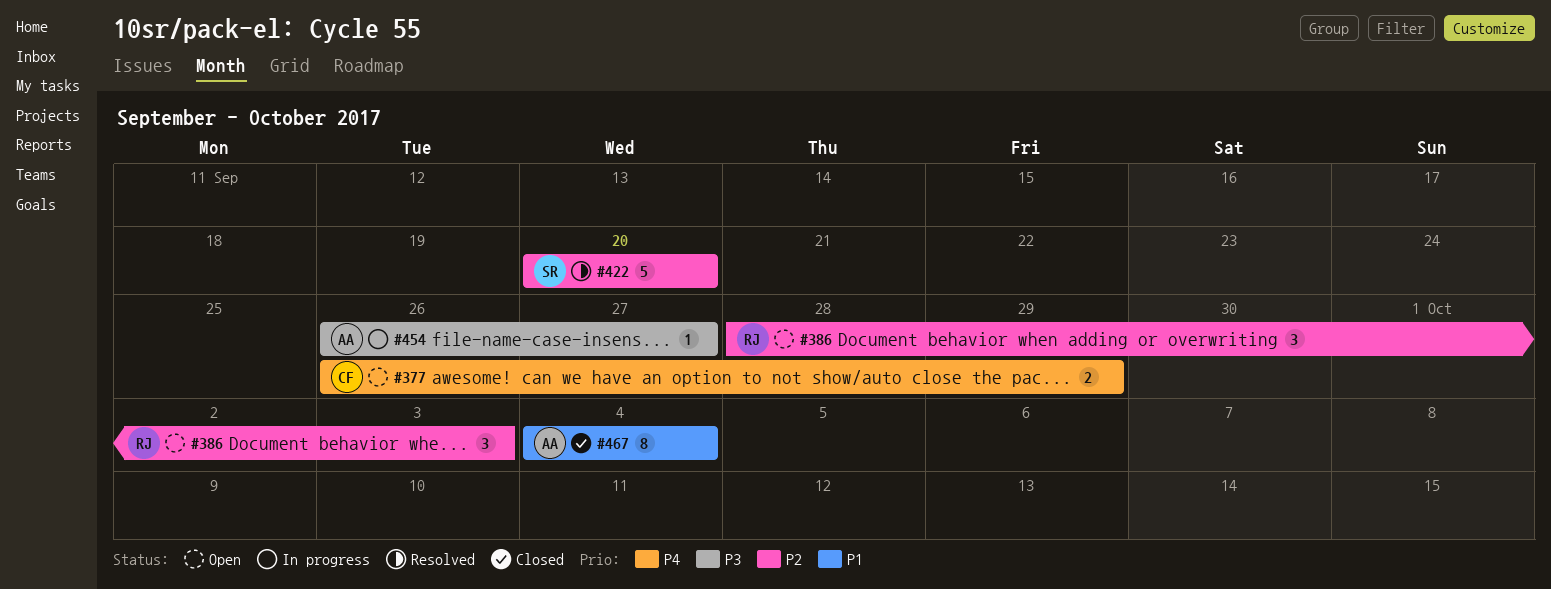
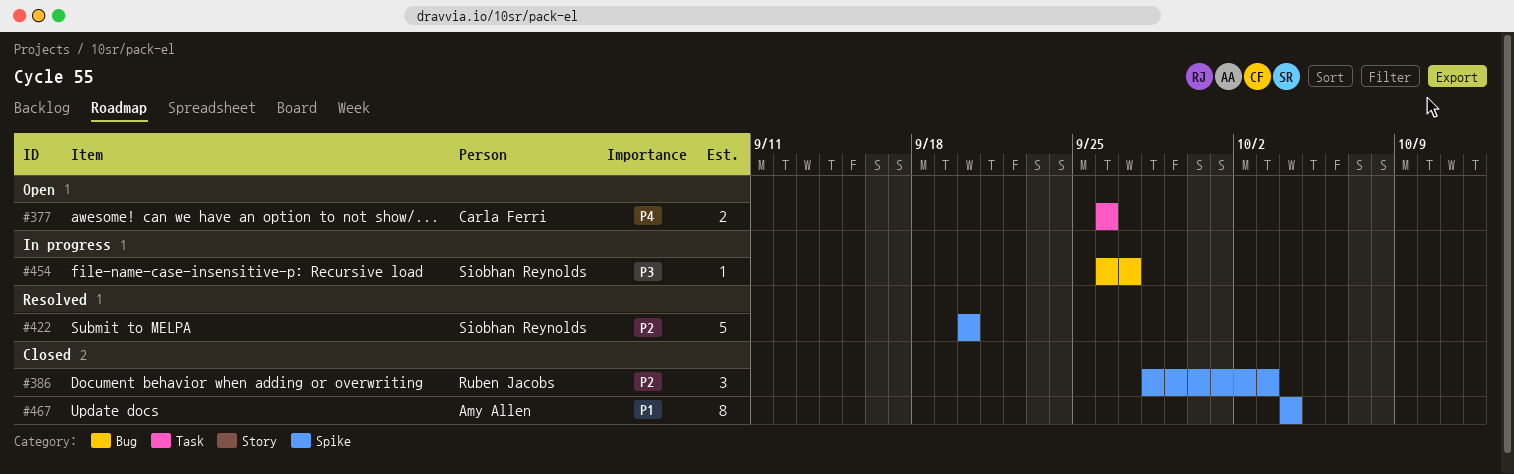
#377, due: Sep 29 -> Sep 26
#386, status: Open -> Closed
#454, owner: Amy Allen -> Siobhan Reynolds

